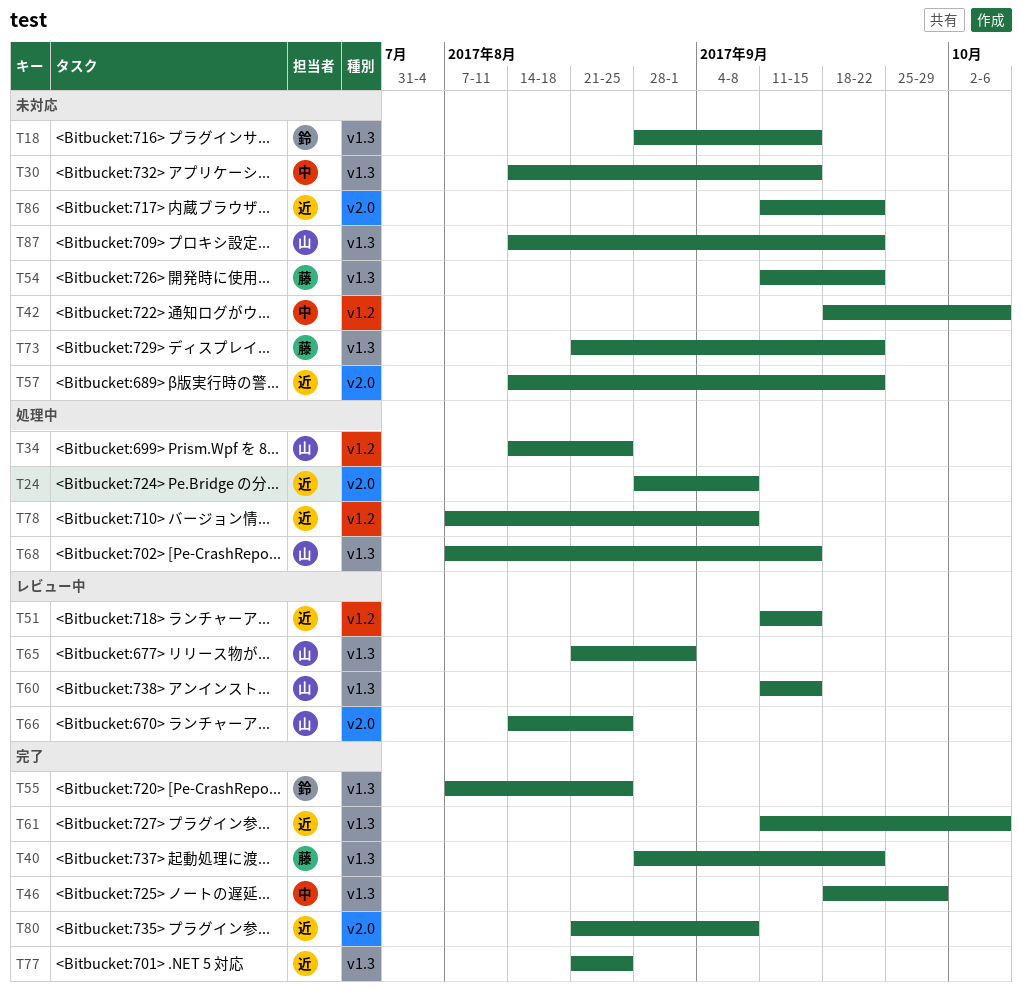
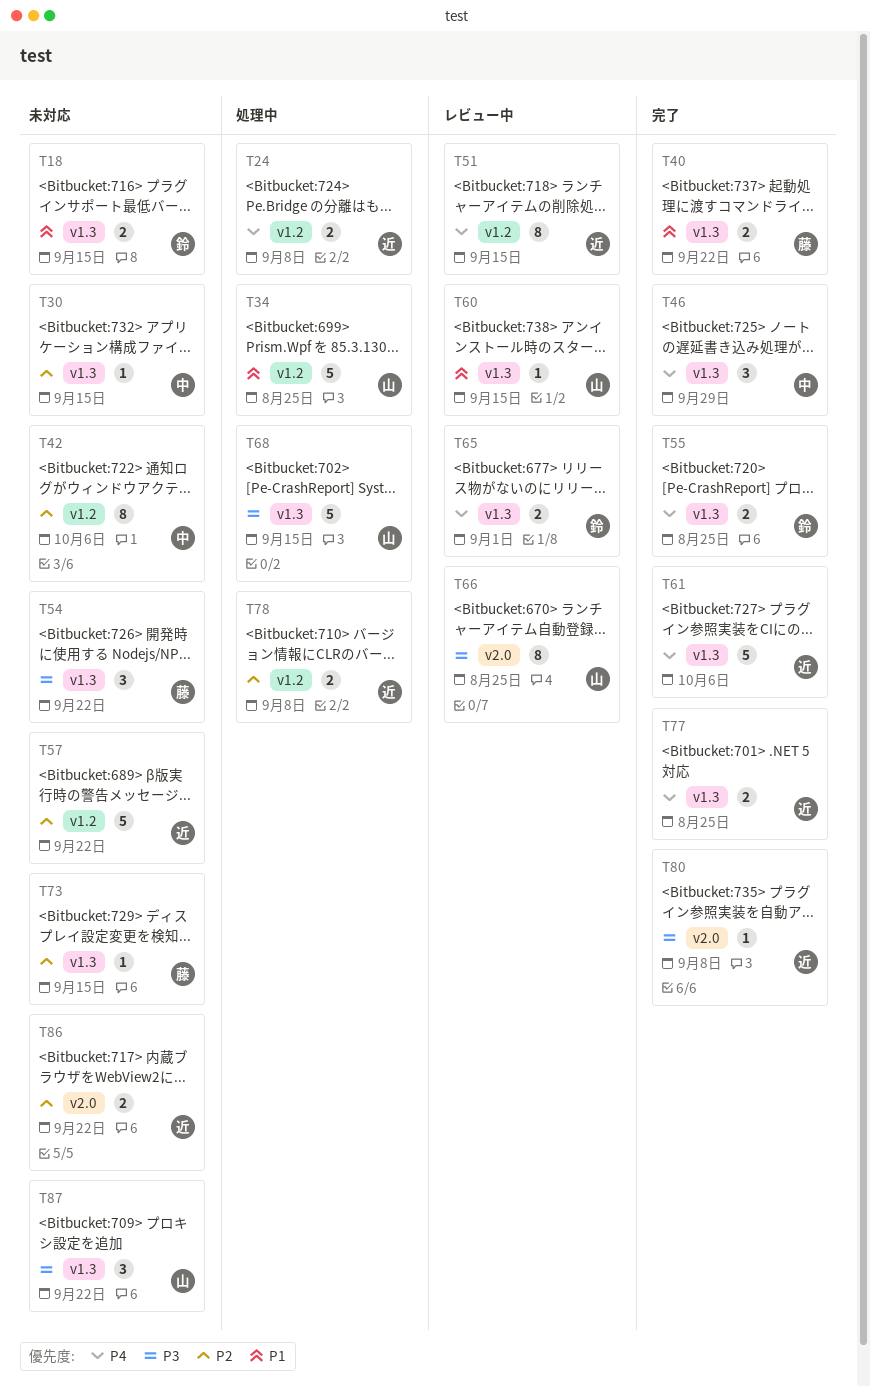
T24, label: v2.0 -> v1.2
T57, label: v2.0 -> v1.2
T65, owner: 山 -> 鈴
T73, due: Sep 22 -> Sep 15

